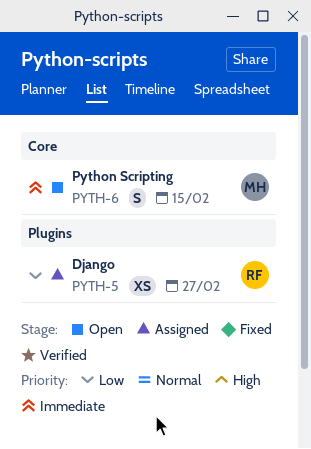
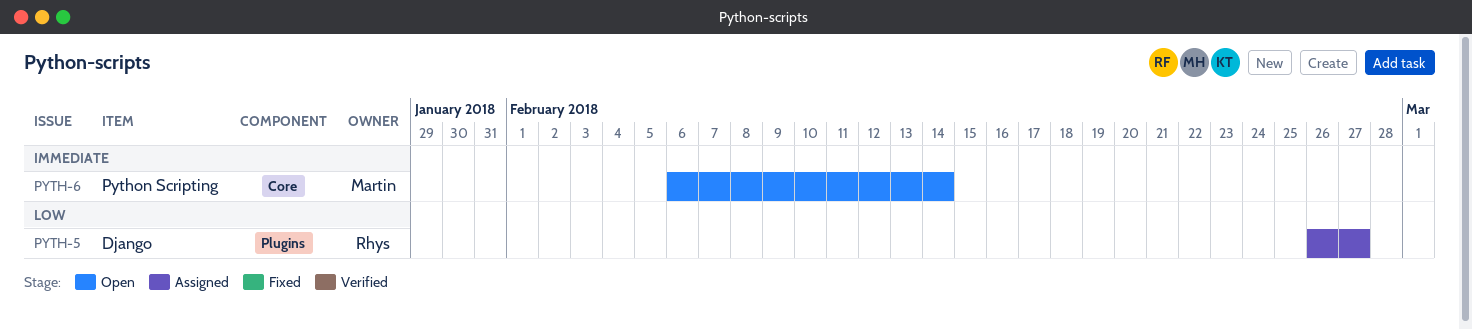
PYTH-6, due: Feb 15 -> Feb 14

